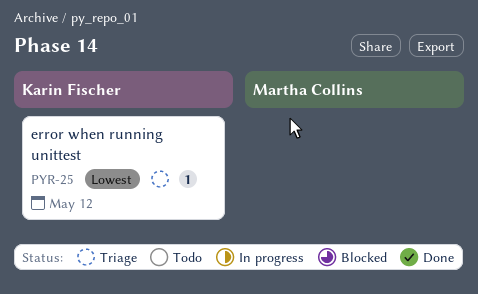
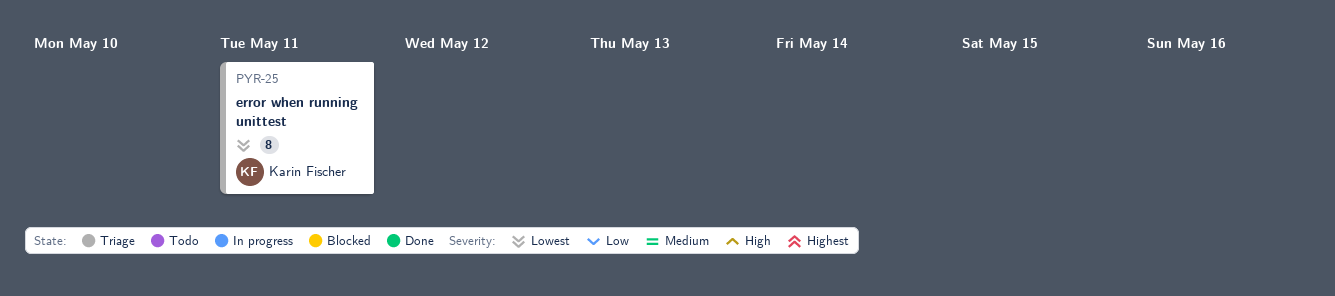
PYR-25, estimate: 1 -> 8
PYR-25, due: May 12 -> May 11

